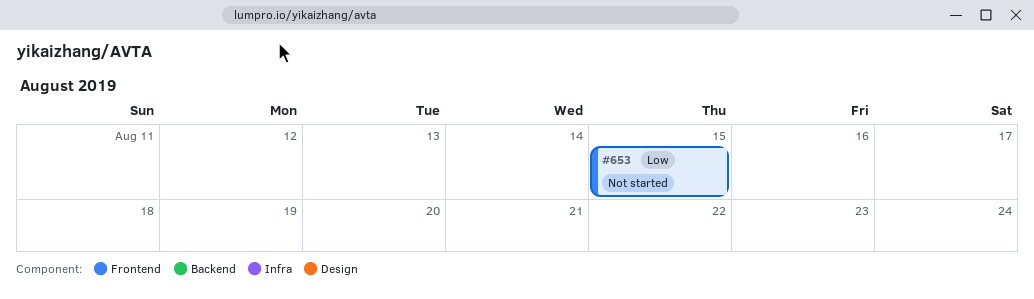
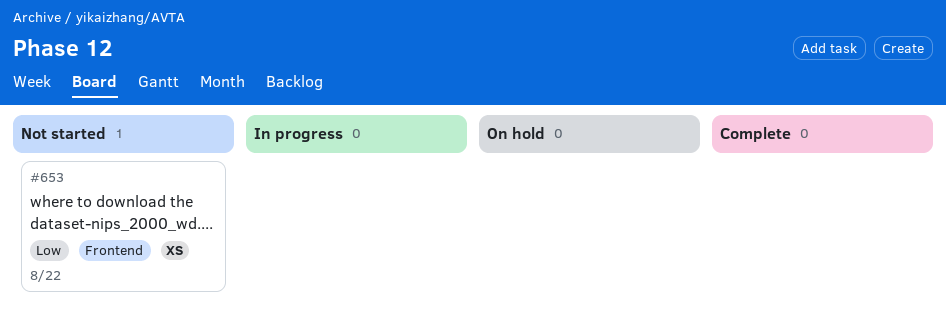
#653, due: Aug 15 -> Aug 22

